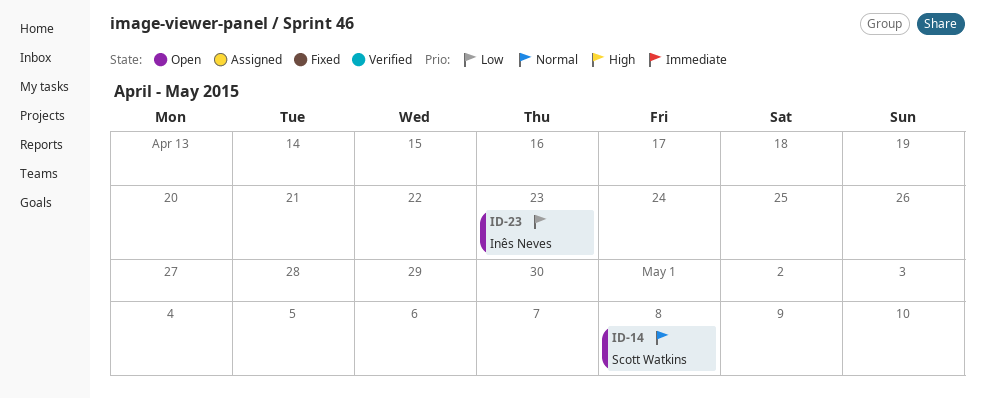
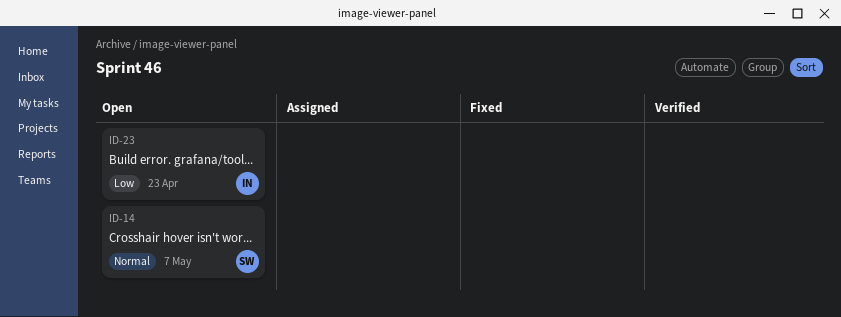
ID-14, due: May 8 -> May 7

